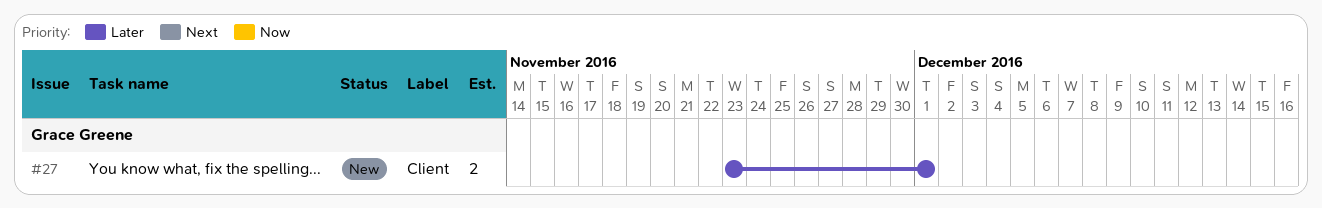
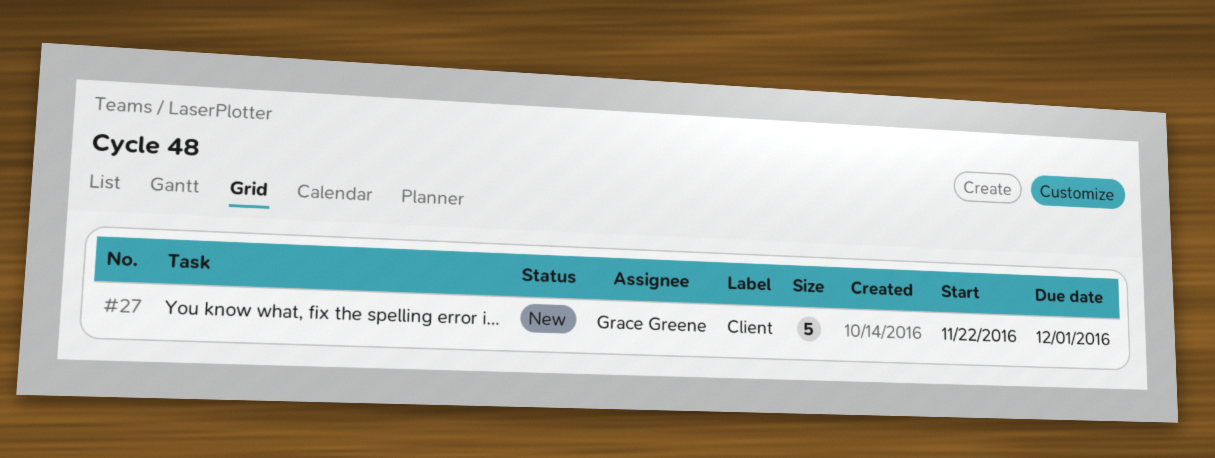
#27, estimate: 2 -> 5
#27, start: Nov 23 -> Nov 22

